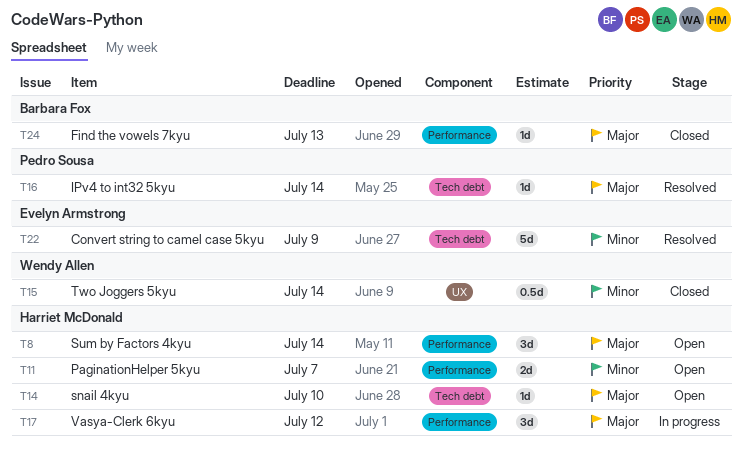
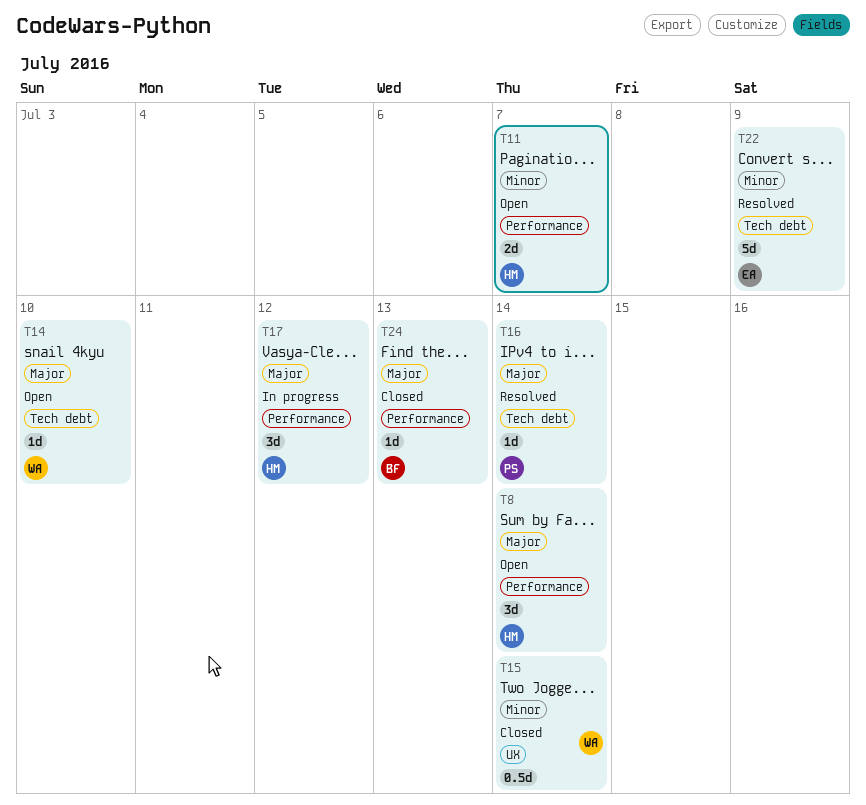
T14, owner: Harriet McDonald -> Wendy Allen

